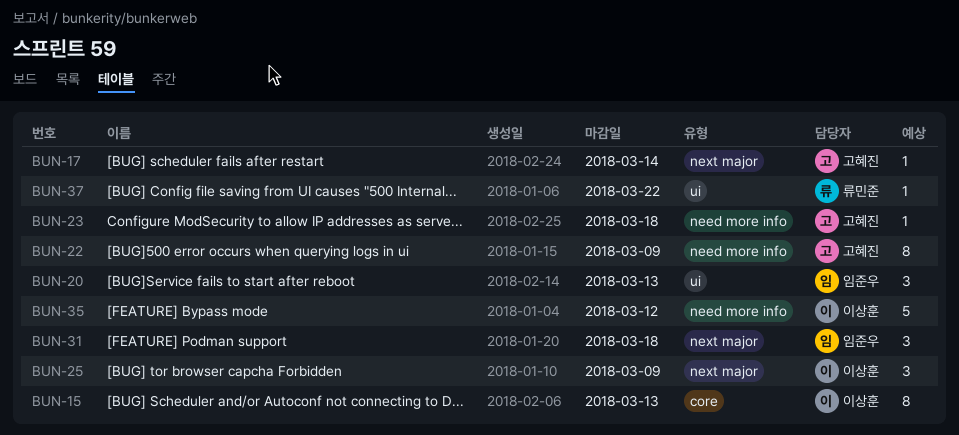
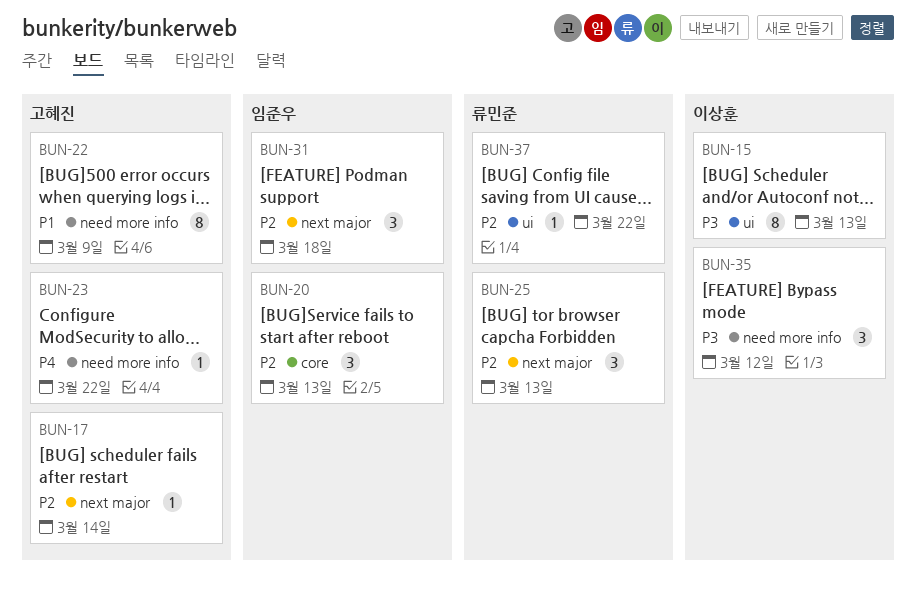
BUN-15, label: core -> ui
BUN-20, label: ui -> core
BUN-23, due: Mar 18 -> Mar 22
BUN-25, owner: 이상훈 -> 류민준
BUN-25, due: Mar 9 -> Mar 13
BUN-35, estimate: 5 -> 3

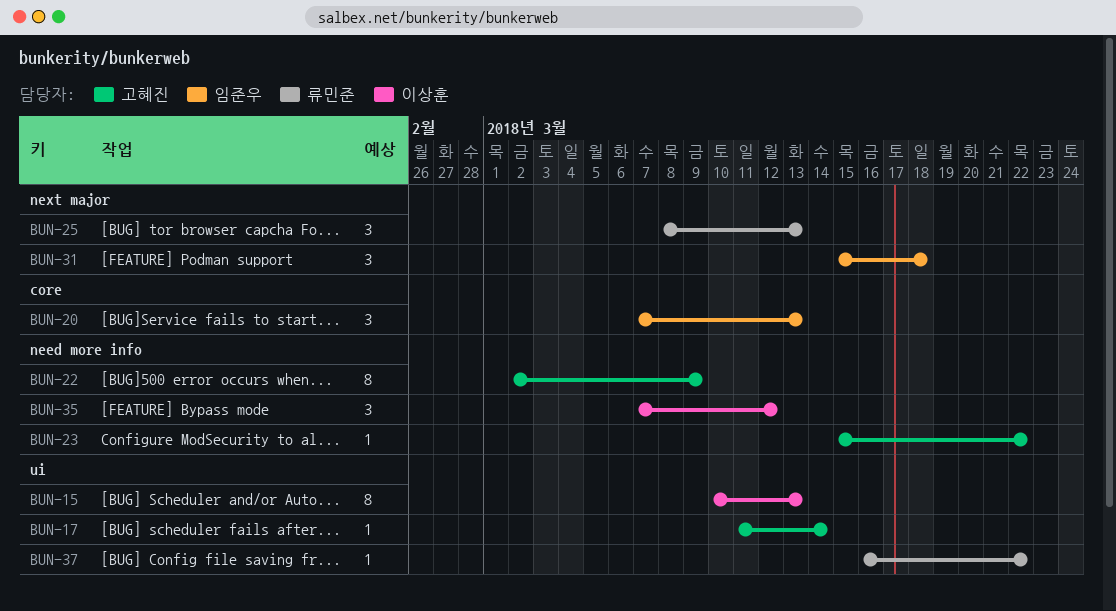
BUN-17, label: next major -> ui

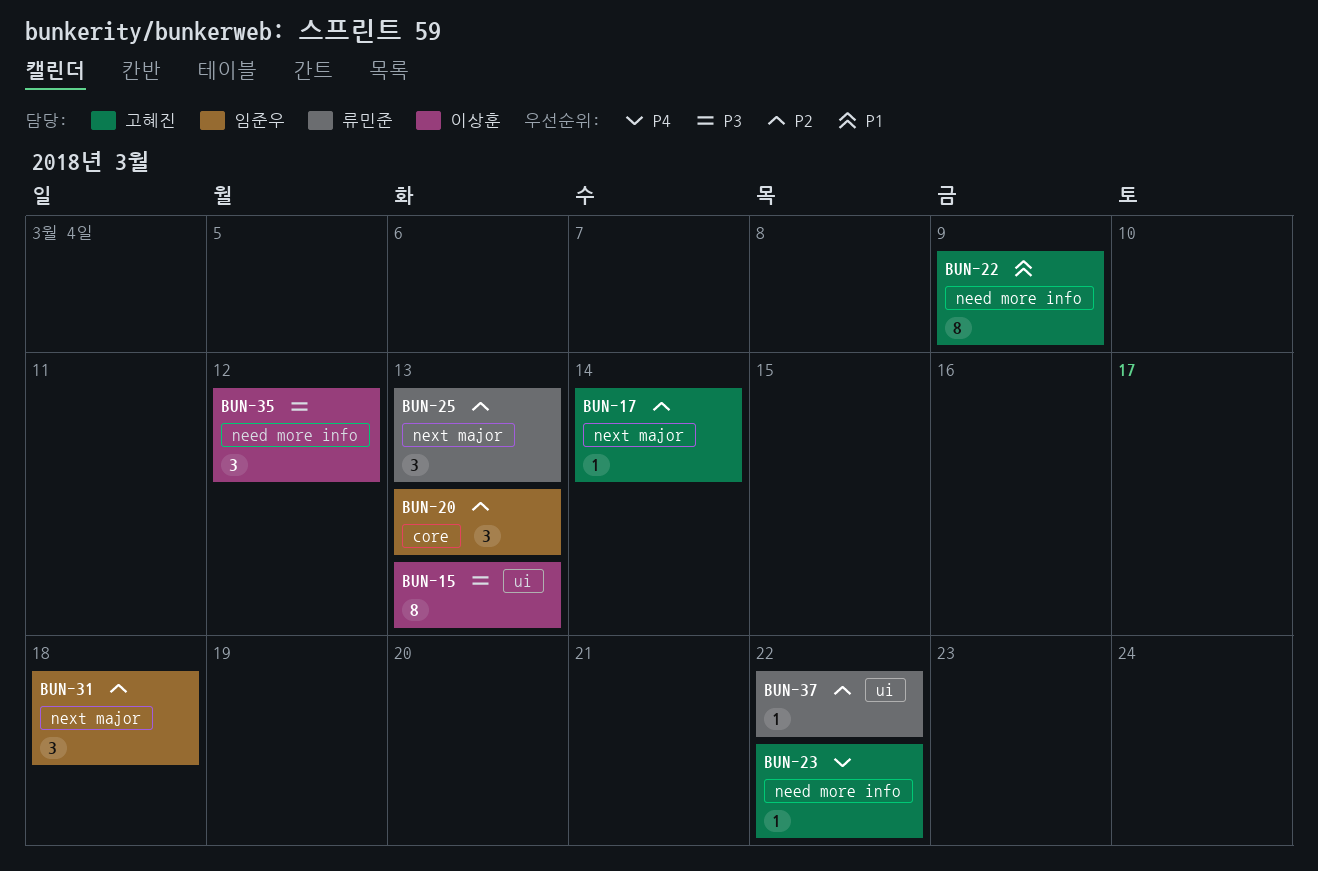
BUN-17, label: ui -> next major

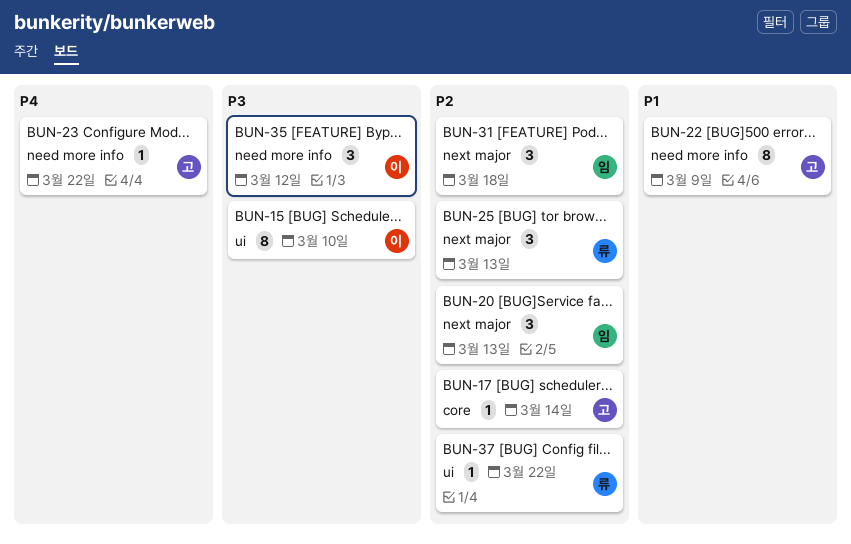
BUN-15, due: Mar 13 -> Mar 10
BUN-17, label: next major -> core
BUN-20, label: core -> next major

